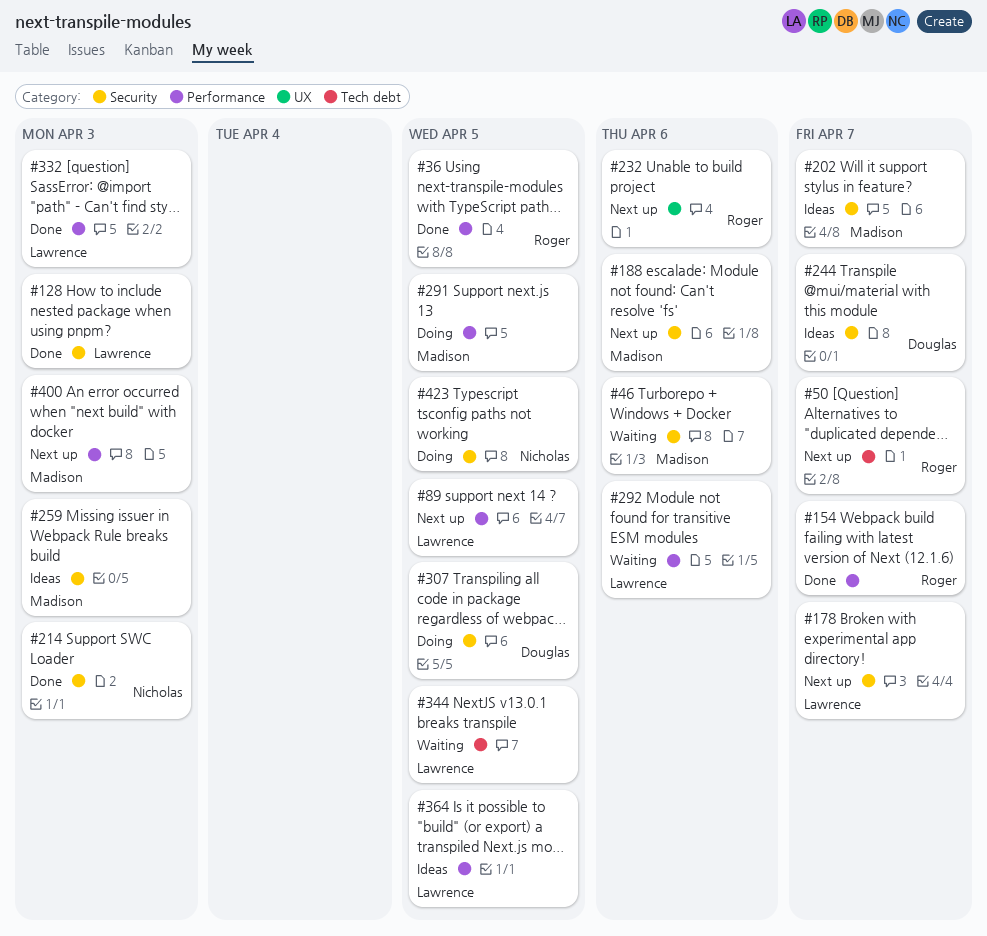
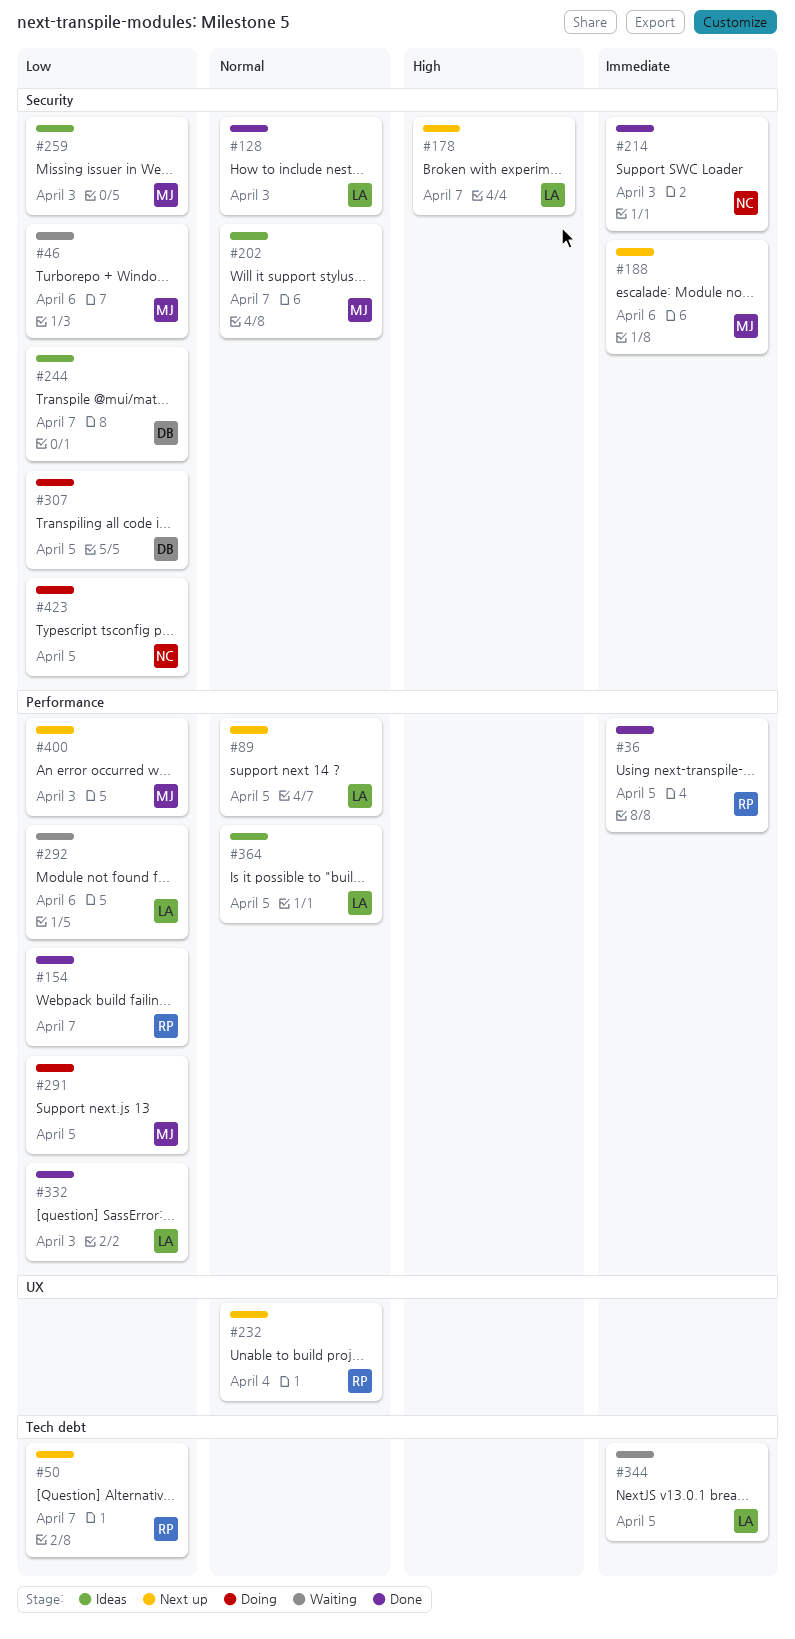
#232, due: Apr 6 -> Apr 4

